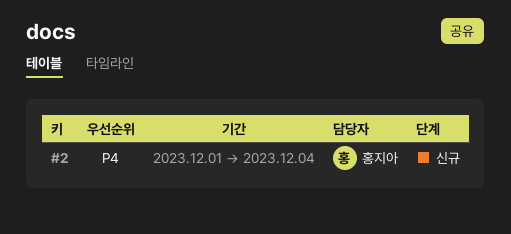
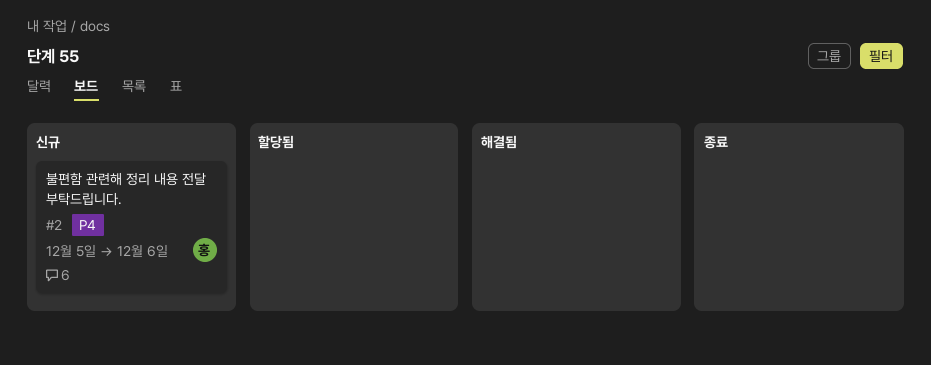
#2, start: Dec 1 -> Dec 5
#2, due: Dec 4 -> Dec 6

